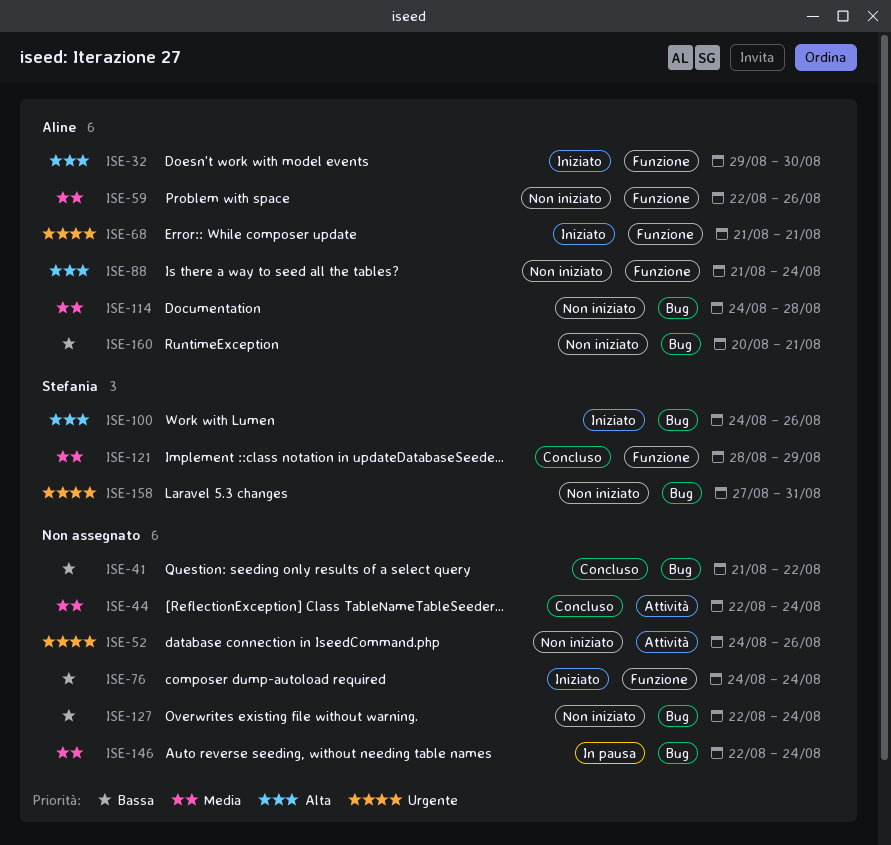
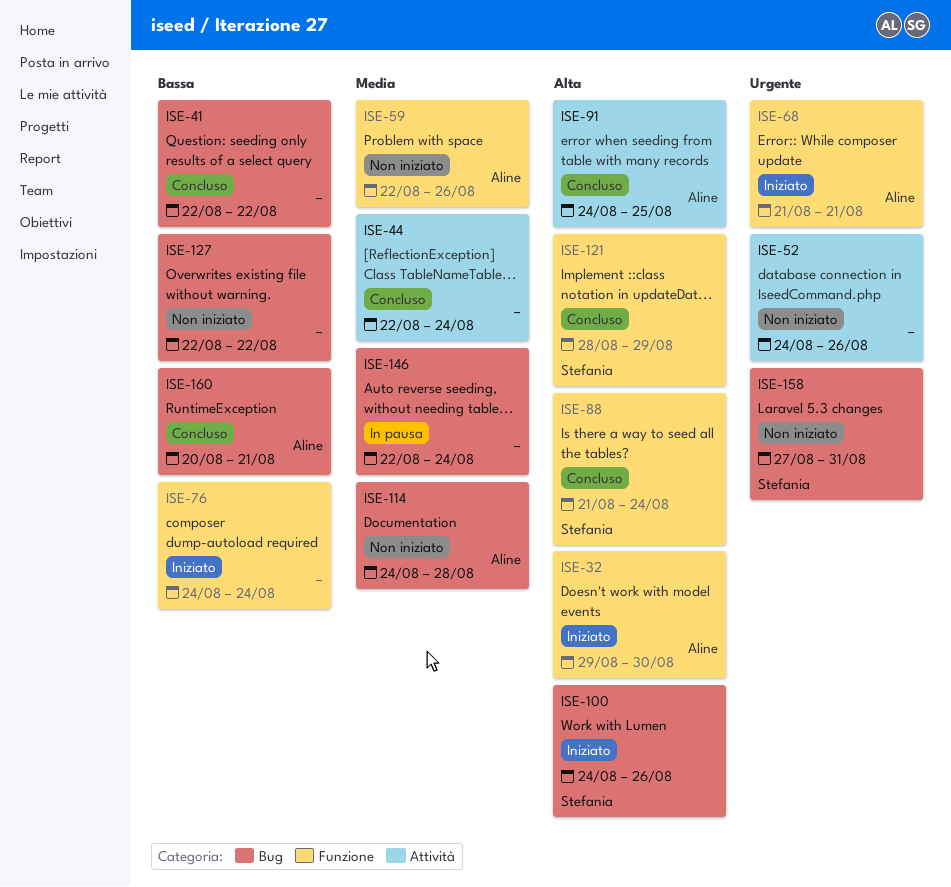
ISE-41, start: Aug 21 -> Aug 22
ISE-88, status: Non iniziato -> Concluso
ISE-88, owner: Aline -> Stefania
ISE-91: none -> present
ISE-121, priority: Media -> Alta
ISE-127, due: Aug 24 -> Aug 22
ISE-160, status: Non iniziato -> Concluso

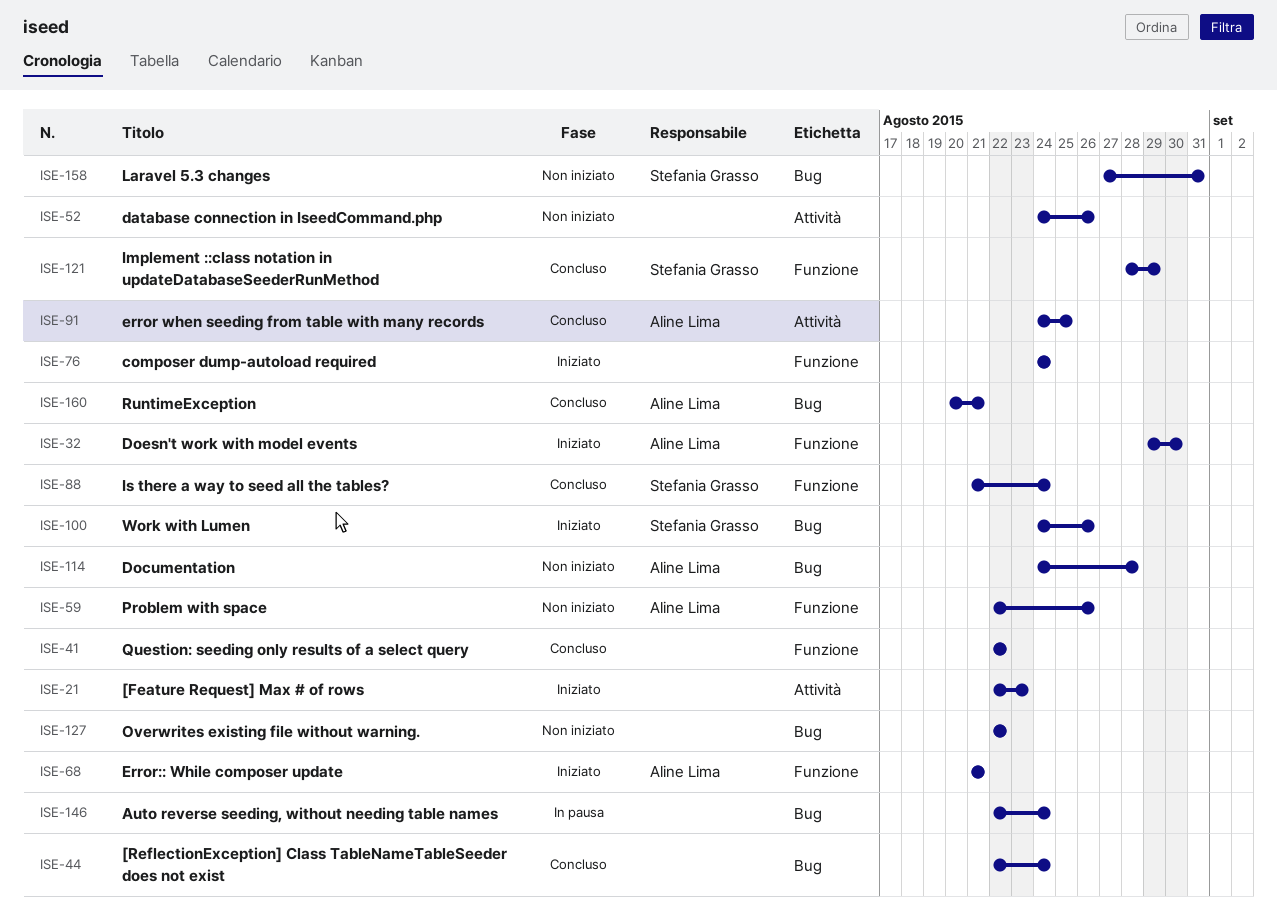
ISE-21: none -> present
ISE-41, label: Bug -> Funzione
ISE-44, label: Attività -> Bug

